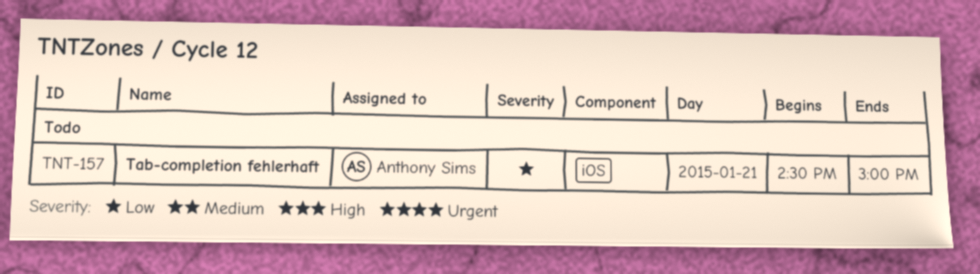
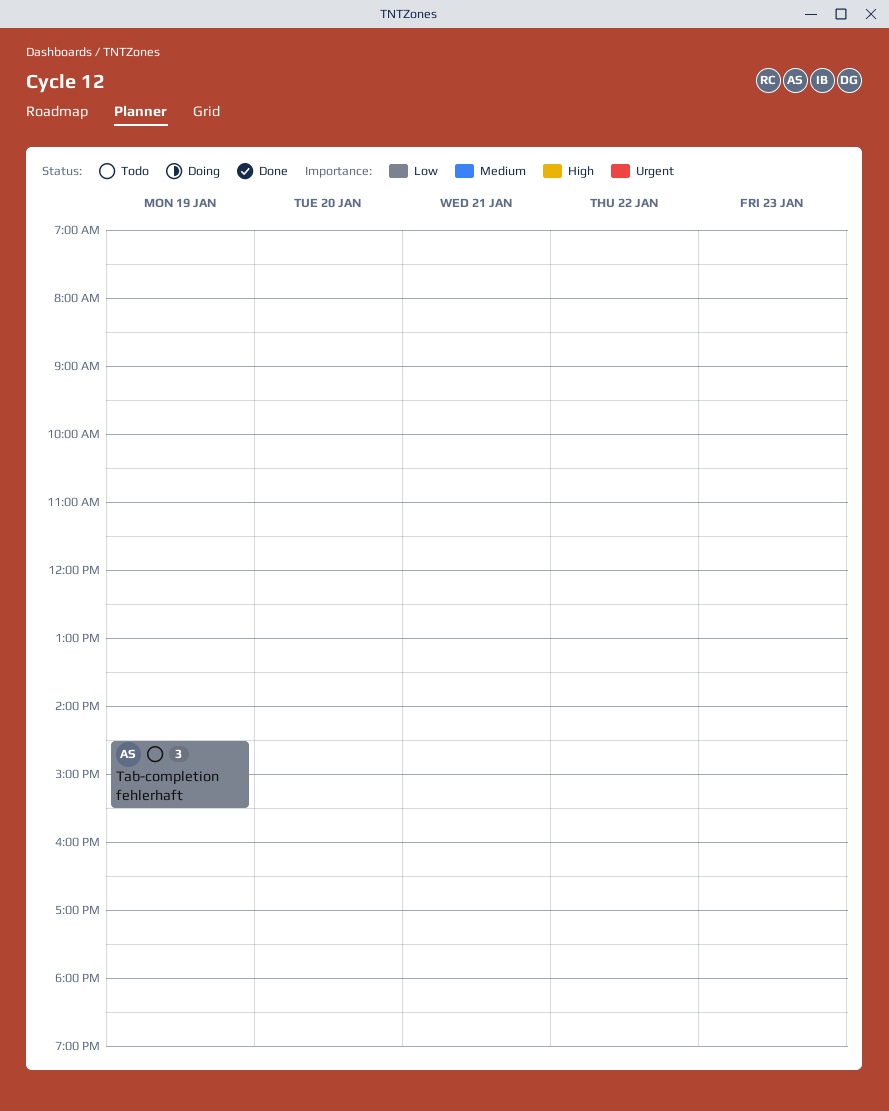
Tab-completion fehlerhaft, day: Jan 21 -> Jan 19
Tab-completion fehlerhaft, ends: 15:00 -> 15:30

